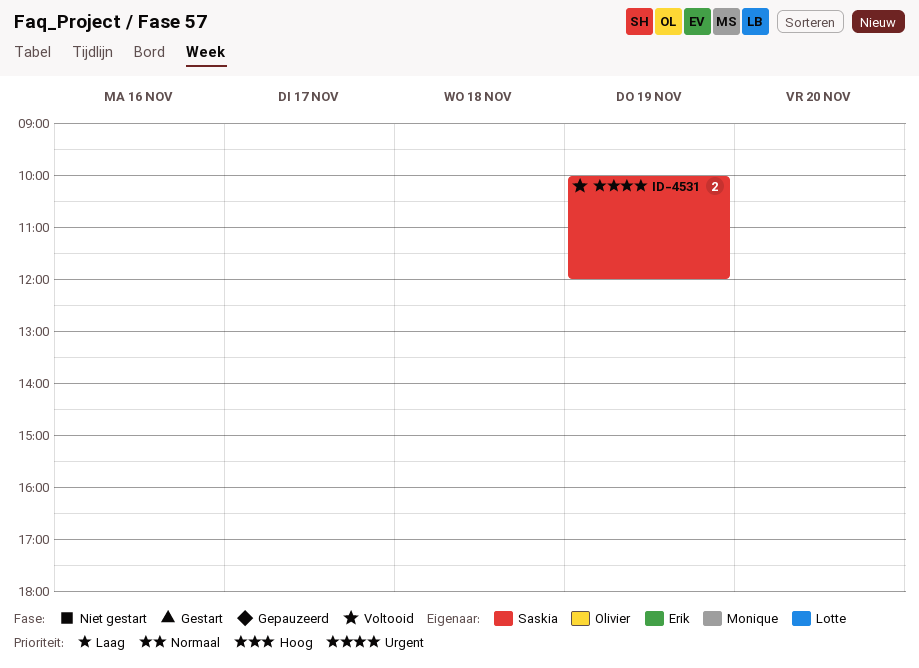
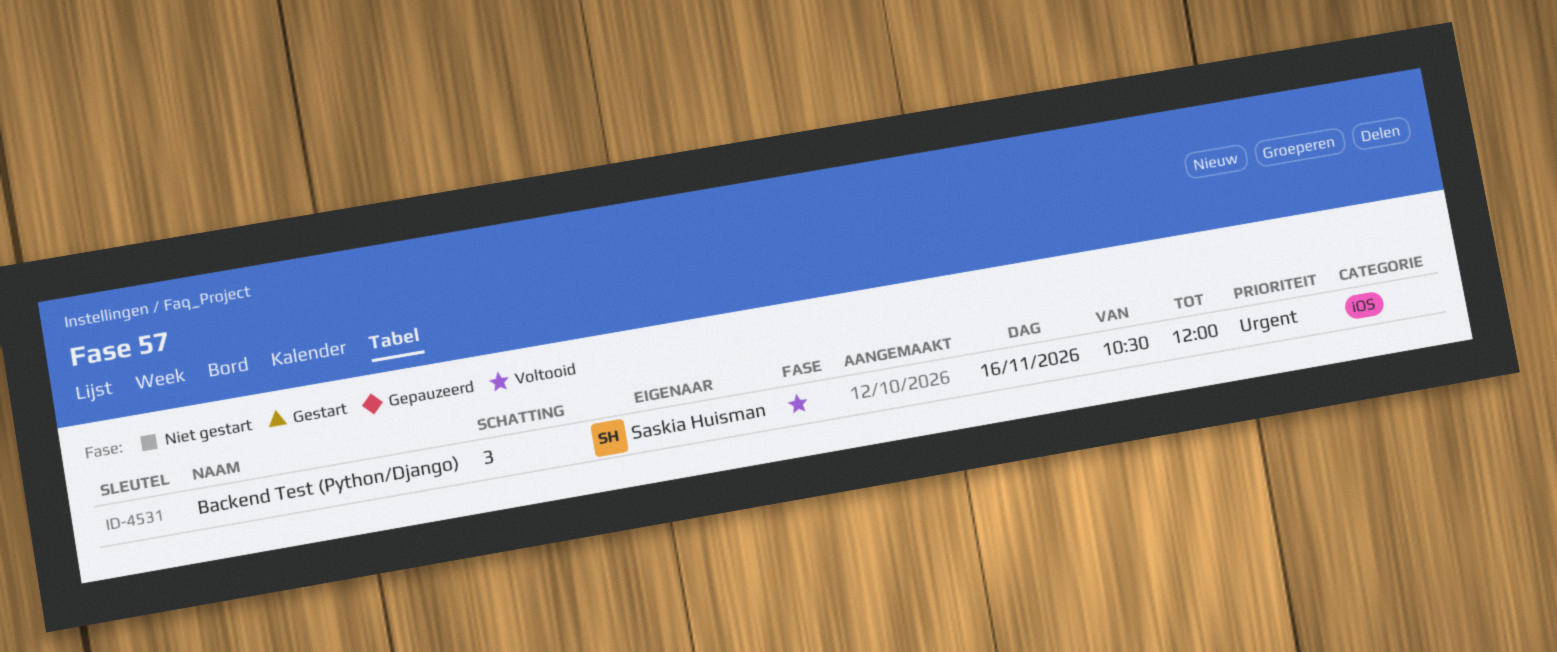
ID-4531, estimate: 2 -> 3
ID-4531, day: Nov 19 -> Nov 16
ID-4531, begins: 10:00 -> 10:30

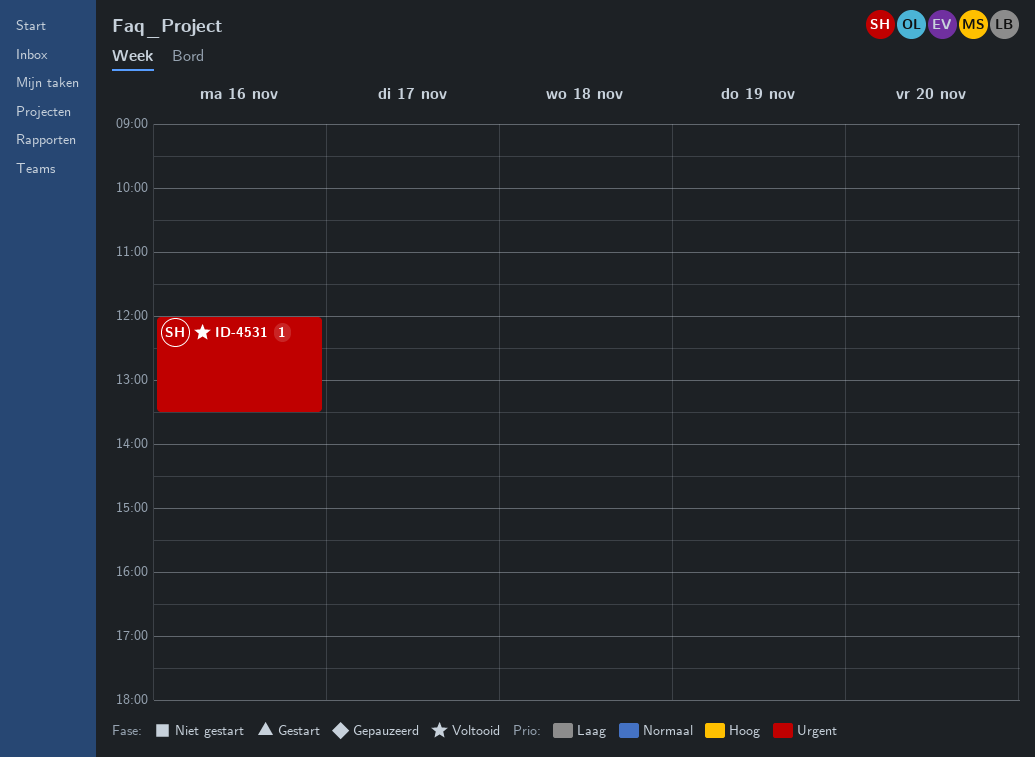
ID-4531, estimate: 3 -> 1
ID-4531, begins: 10:30 -> 12:00
ID-4531, ends: 12:00 -> 13:30

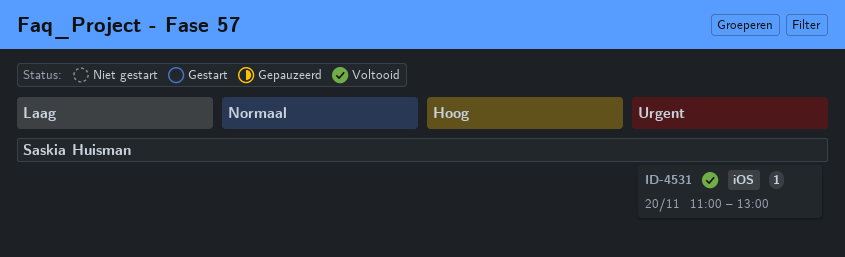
ID-4531, day: Nov 16 -> Nov 20
ID-4531, begins: 12:00 -> 11:00
ID-4531, ends: 13:30 -> 13:00

